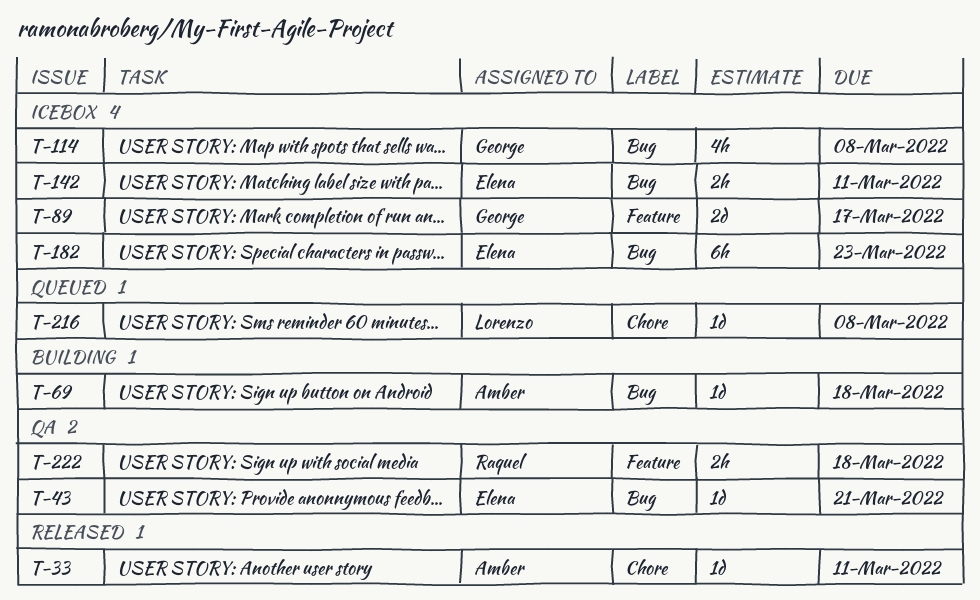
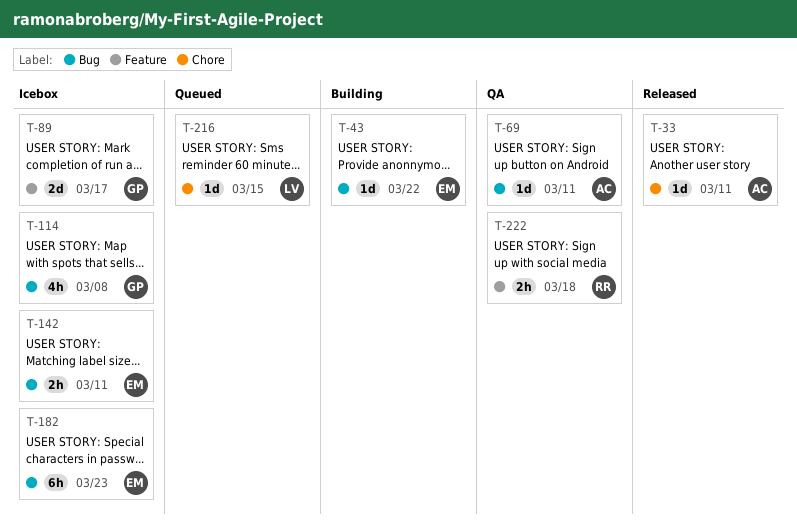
T-43, status: QA -> Building
T-43, due: Mar 21 -> Mar 22
T-69, status: Building -> QA
T-69, due: Mar 18 -> Mar 11
T-216, due: Mar 8 -> Mar 15

